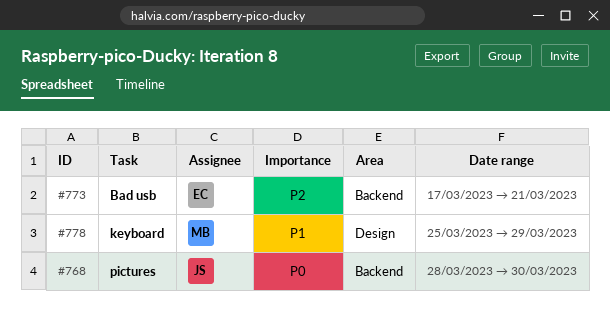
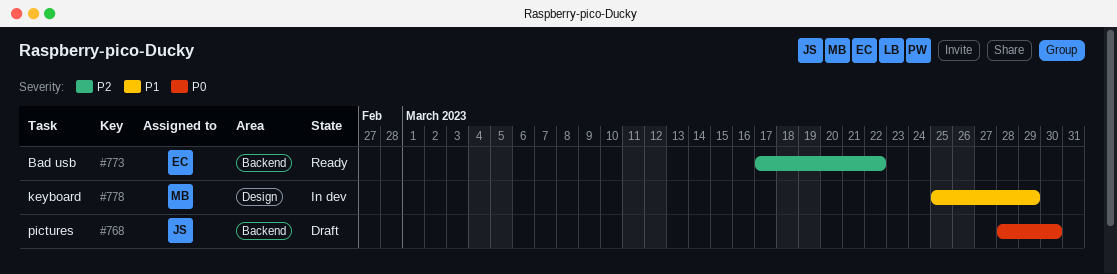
#773, due: Mar 21 -> Mar 22

